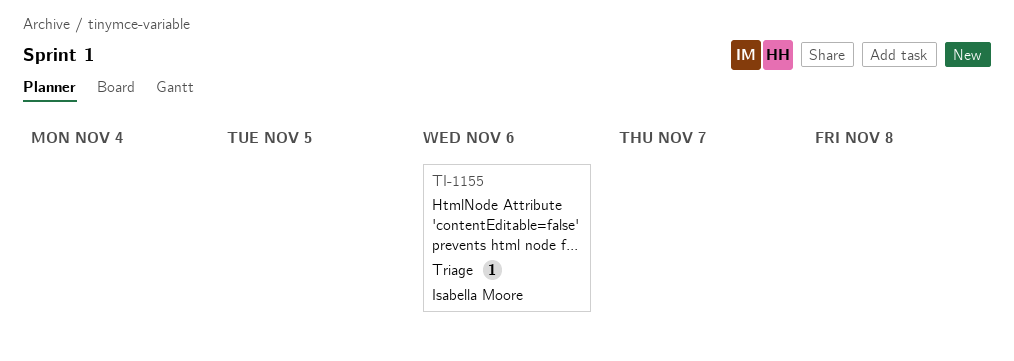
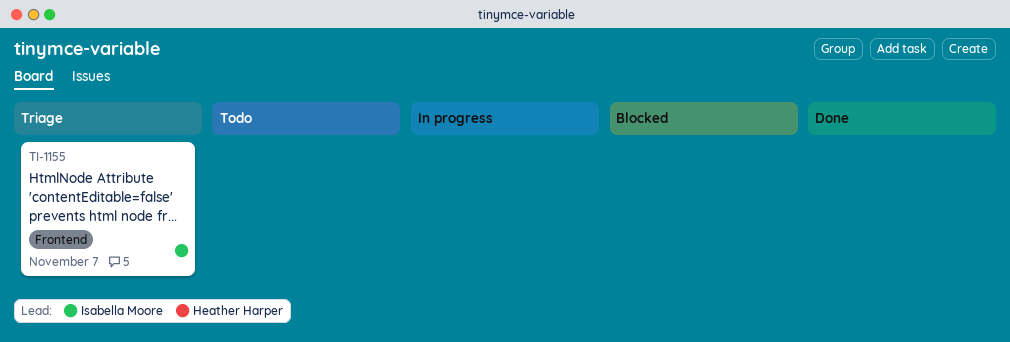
TI-1155, due: Nov 6 -> Nov 7

